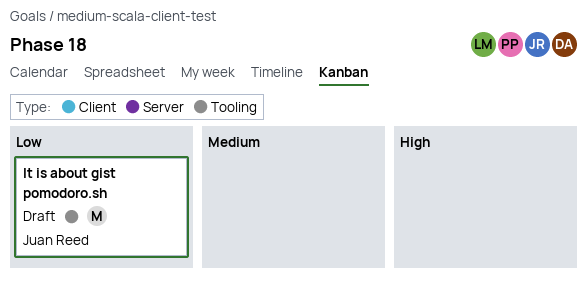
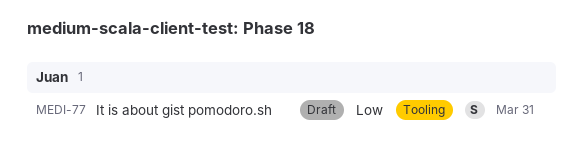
It is about gist pomodoro.sh, estimate: M -> S

